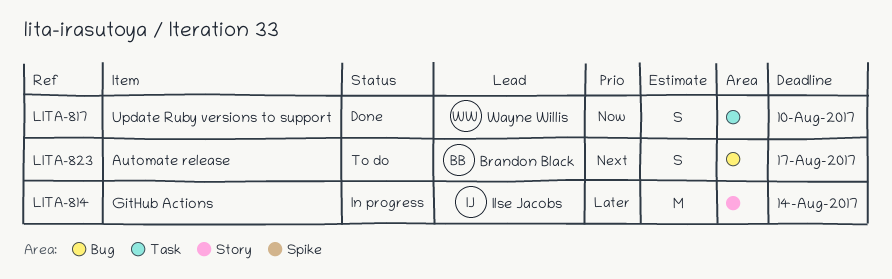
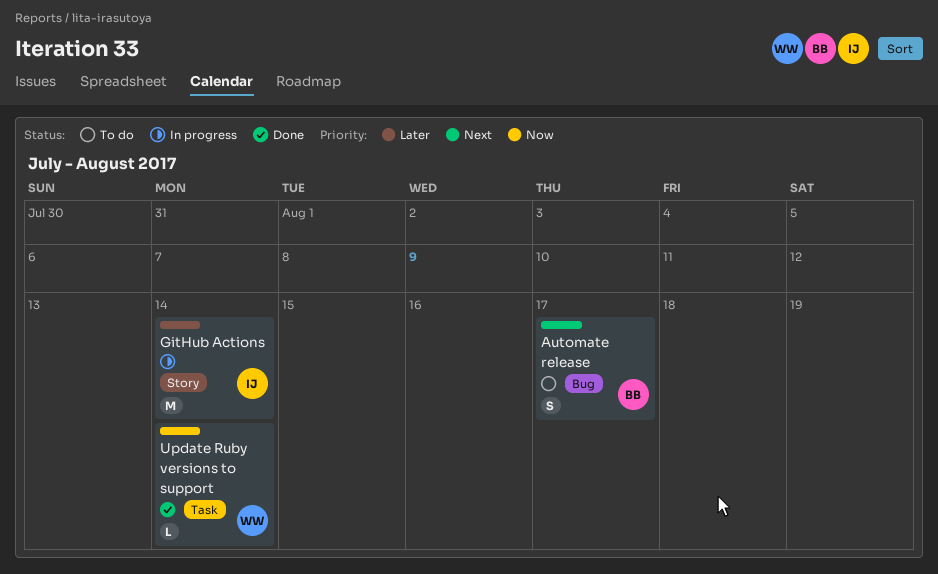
Update Ruby versions to support, estimate: S -> L
Update Ruby versions to support, due: Aug 10 -> Aug 14

